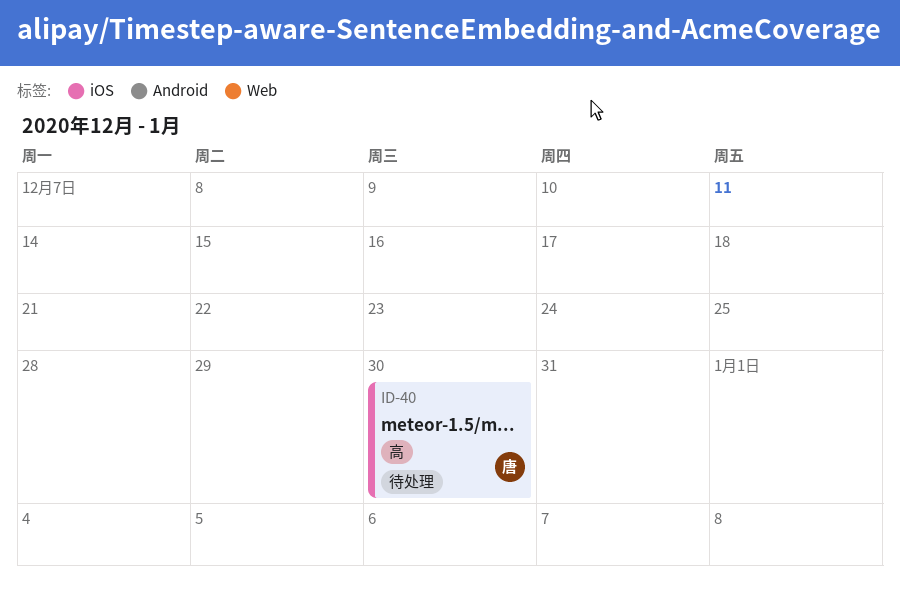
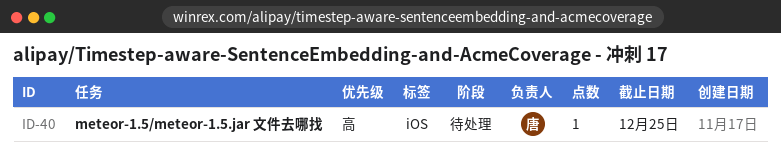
ID-40, due: Dec 30 -> Dec 25

